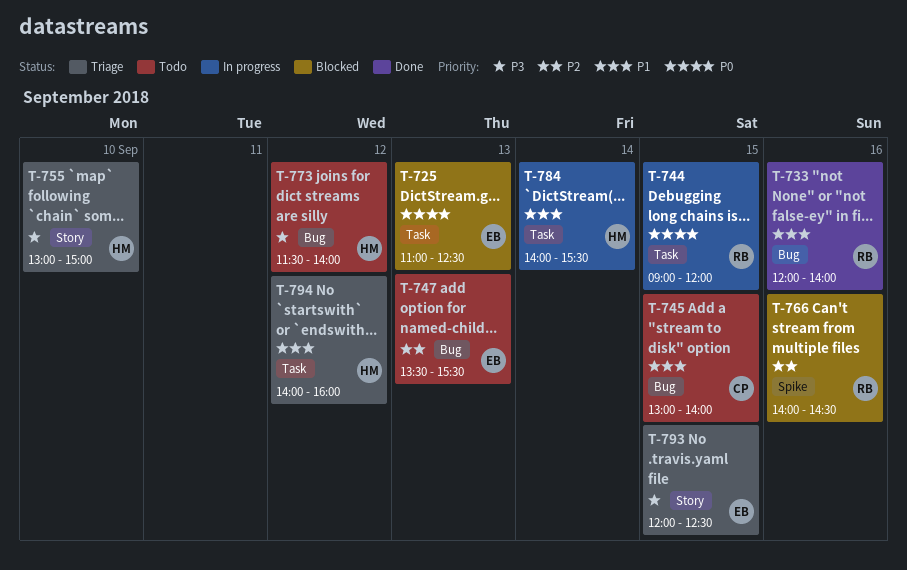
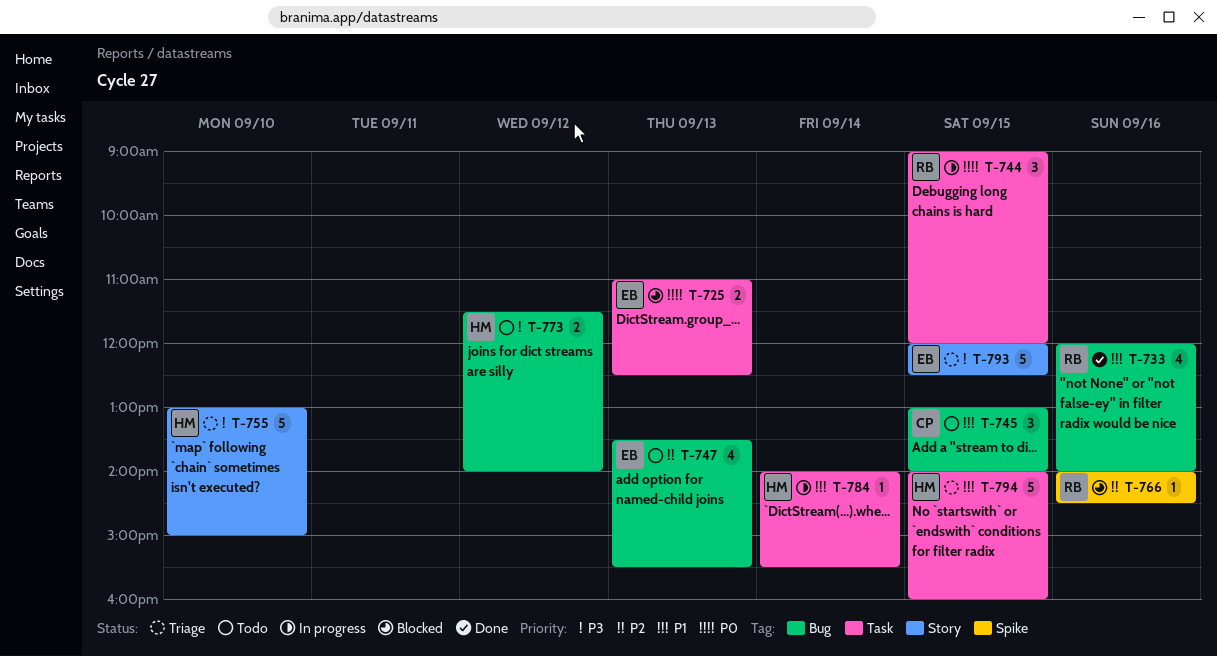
T-794, day: Sep 12 -> Sep 15

